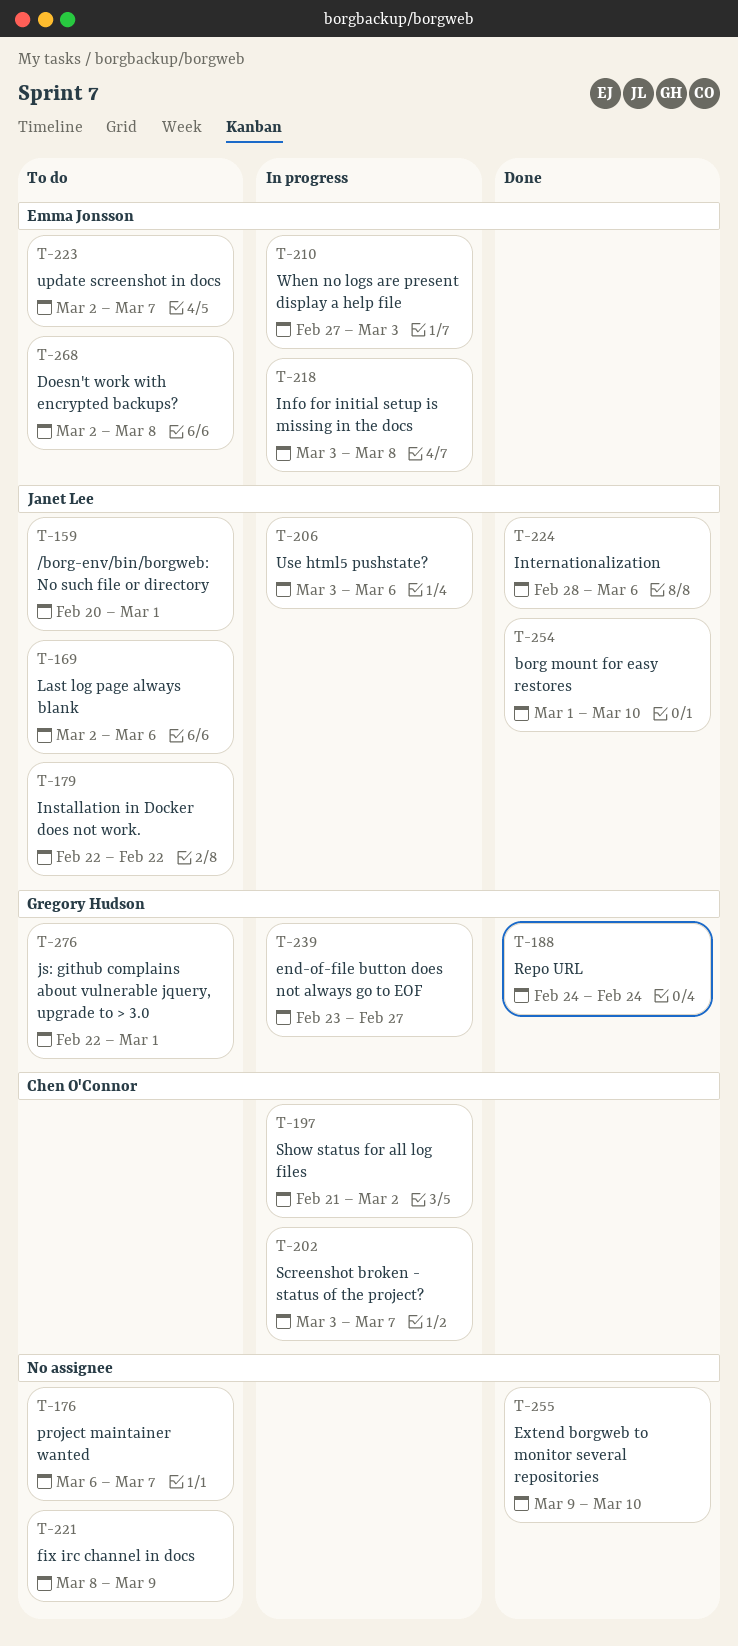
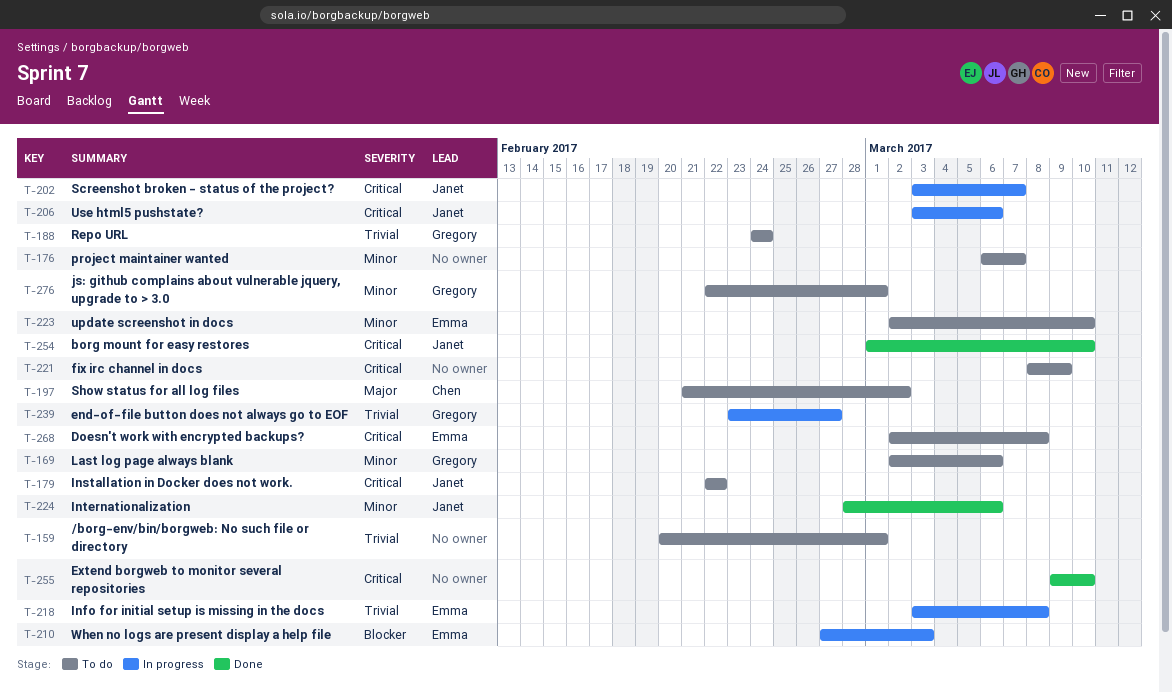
T-159, owner: Janet Lee -> none
T-169, owner: Janet Lee -> Gregory Hudson
T-188, status: Done -> To do
T-197, status: In progress -> To do
T-202, owner: Chen O'Connor -> Janet Lee
T-223, due: Mar 7 -> Mar 10

